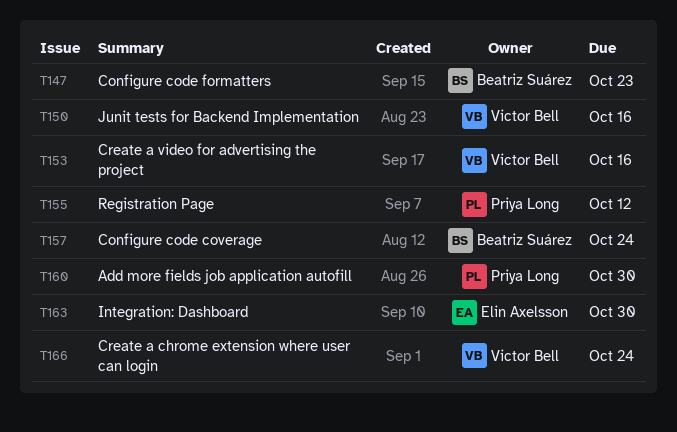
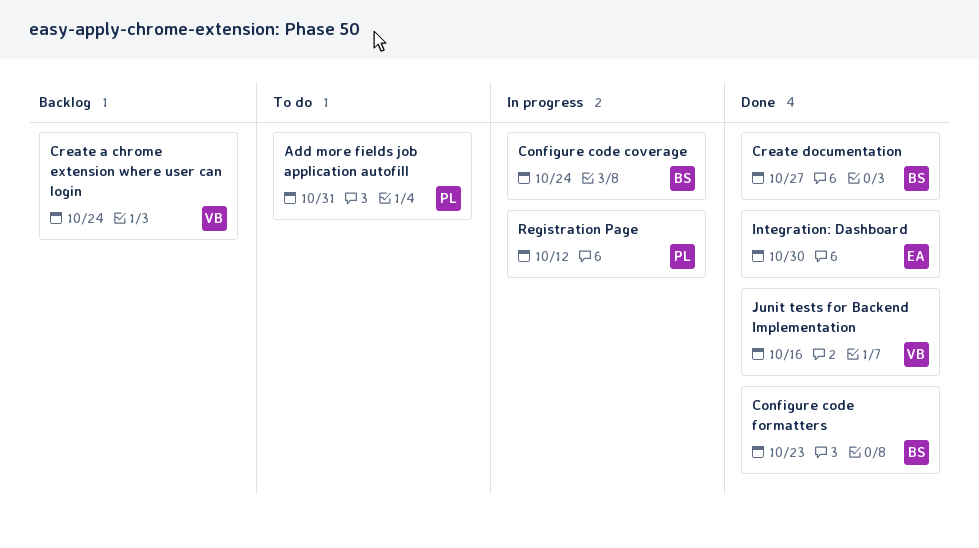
Add more fields job application autofill, due: Oct 30 -> Oct 31
Create a video for advertising the project: present -> none
Create documentation: none -> present

